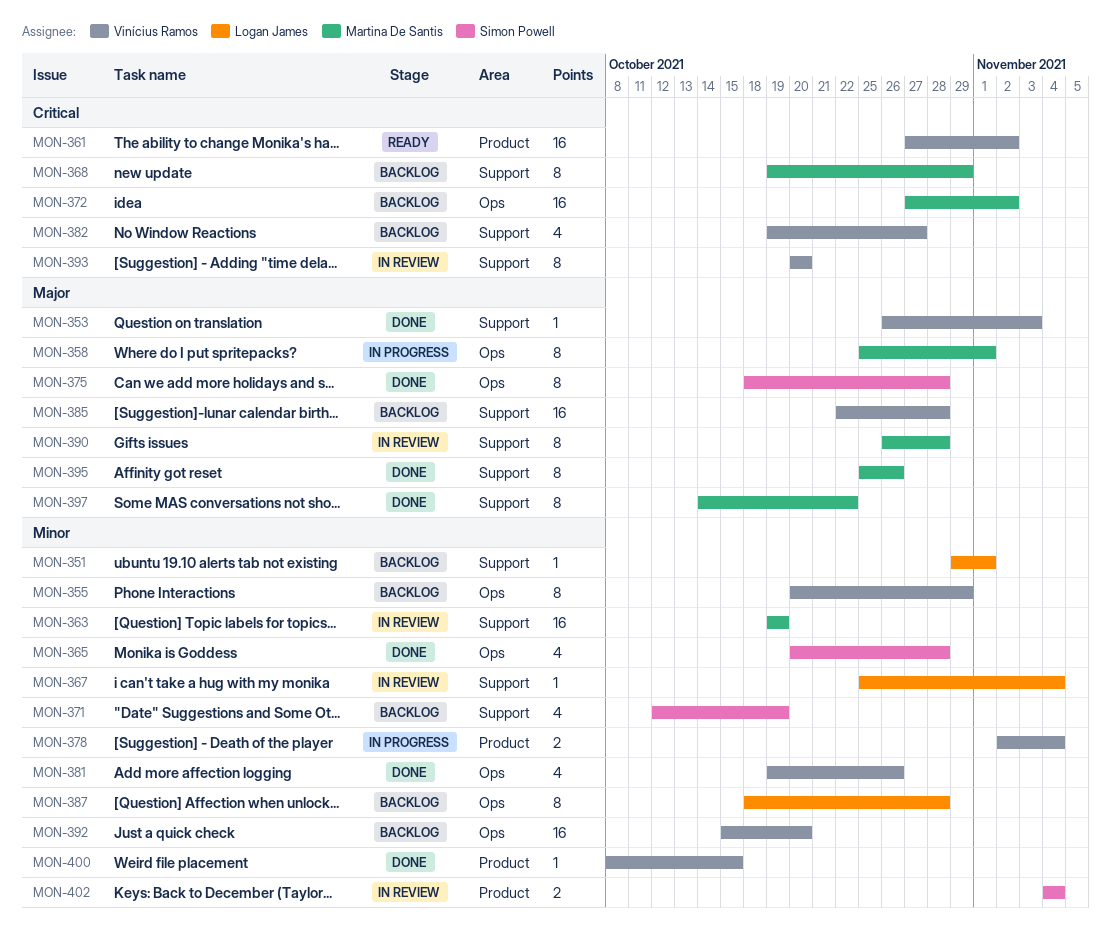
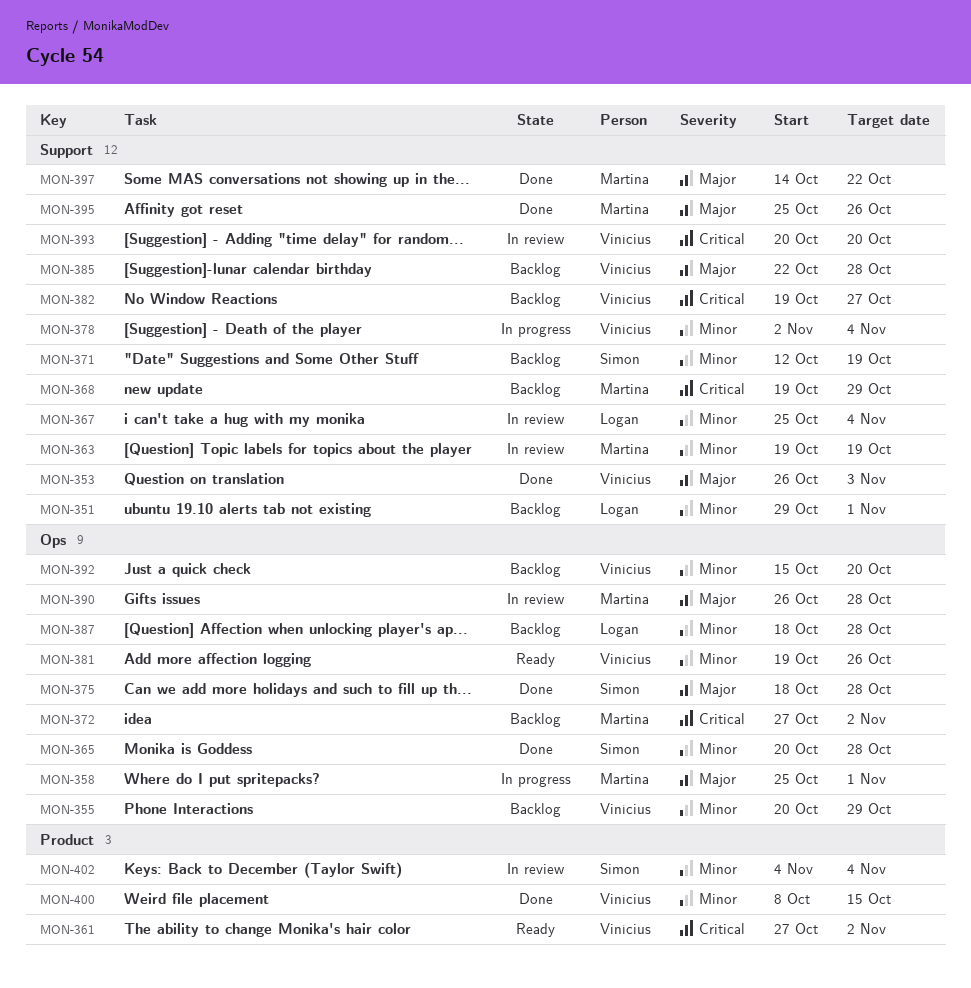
MON-378, label: Product -> Support
MON-381, status: Done -> Ready
MON-390, label: Support -> Ops

